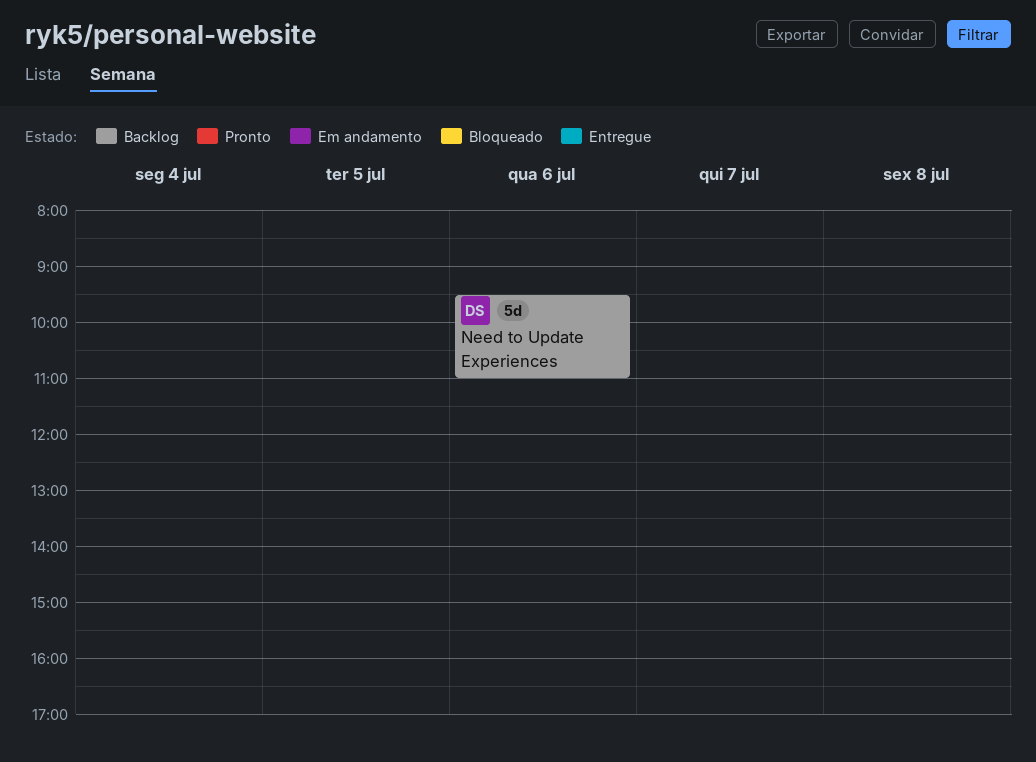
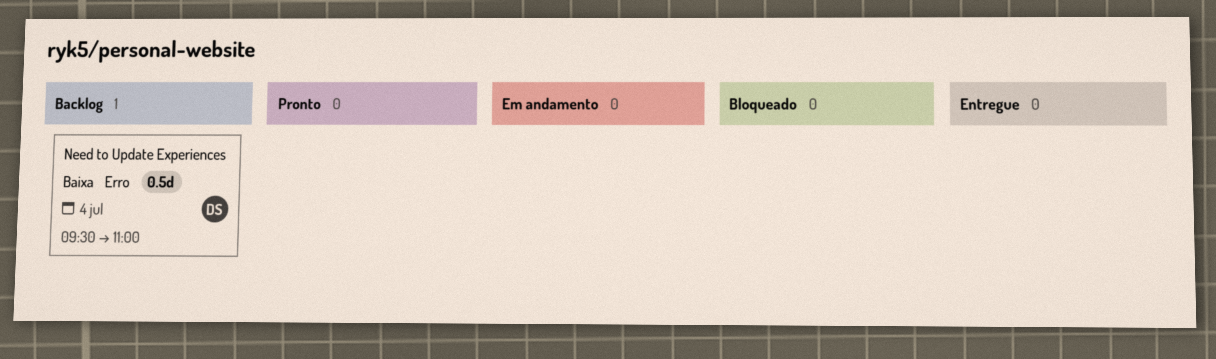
Need to Update Experiences, estimate: 5d -> 0.5d
Need to Update Experiences, day: Jul 6 -> Jul 4

